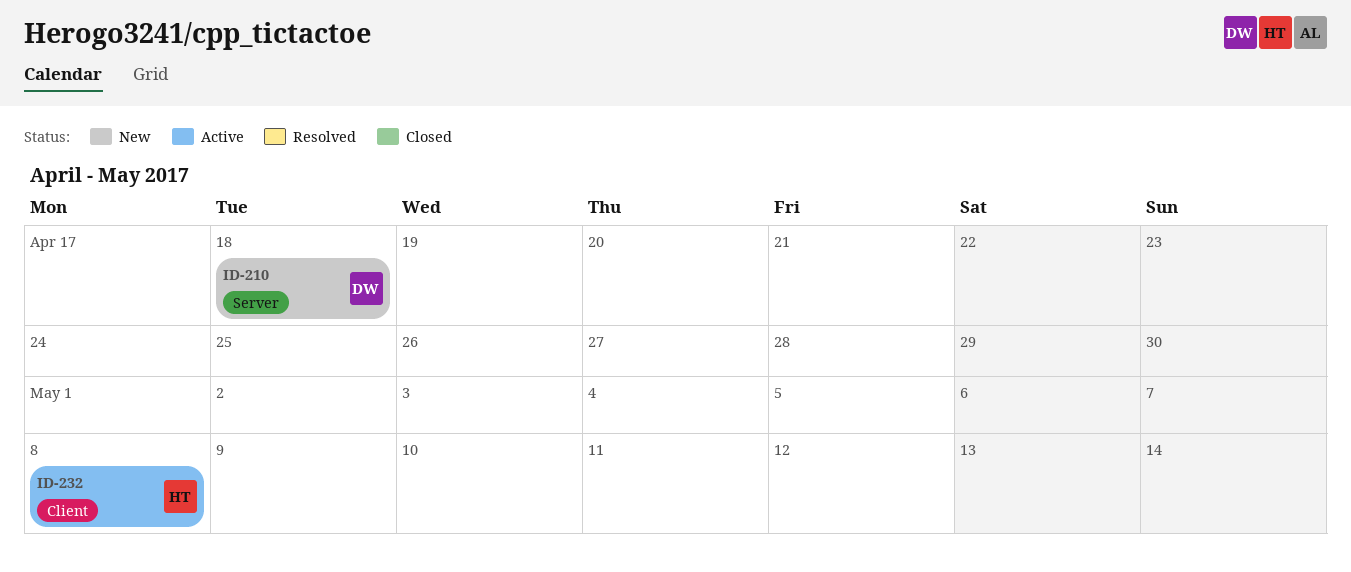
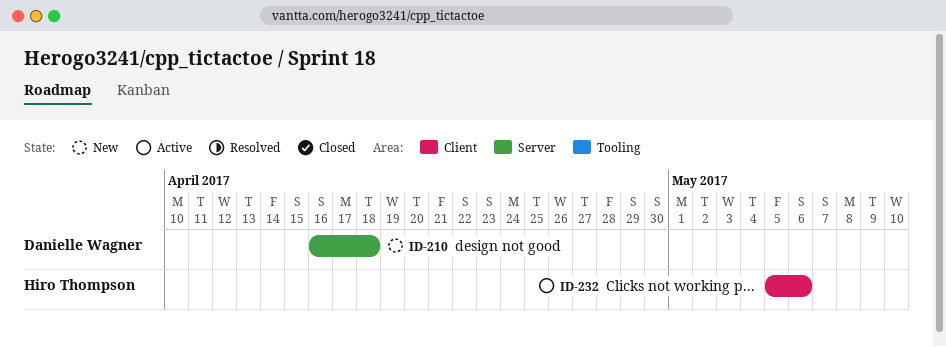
ID-232, due: May 8 -> May 6

